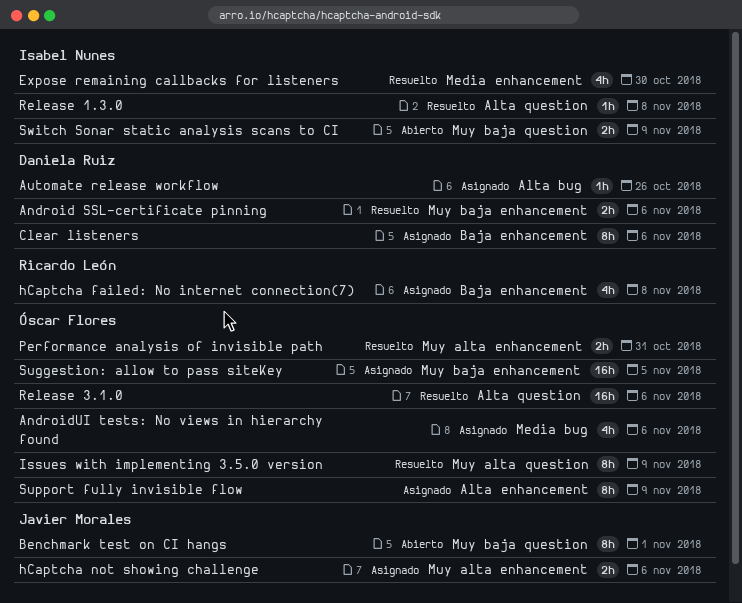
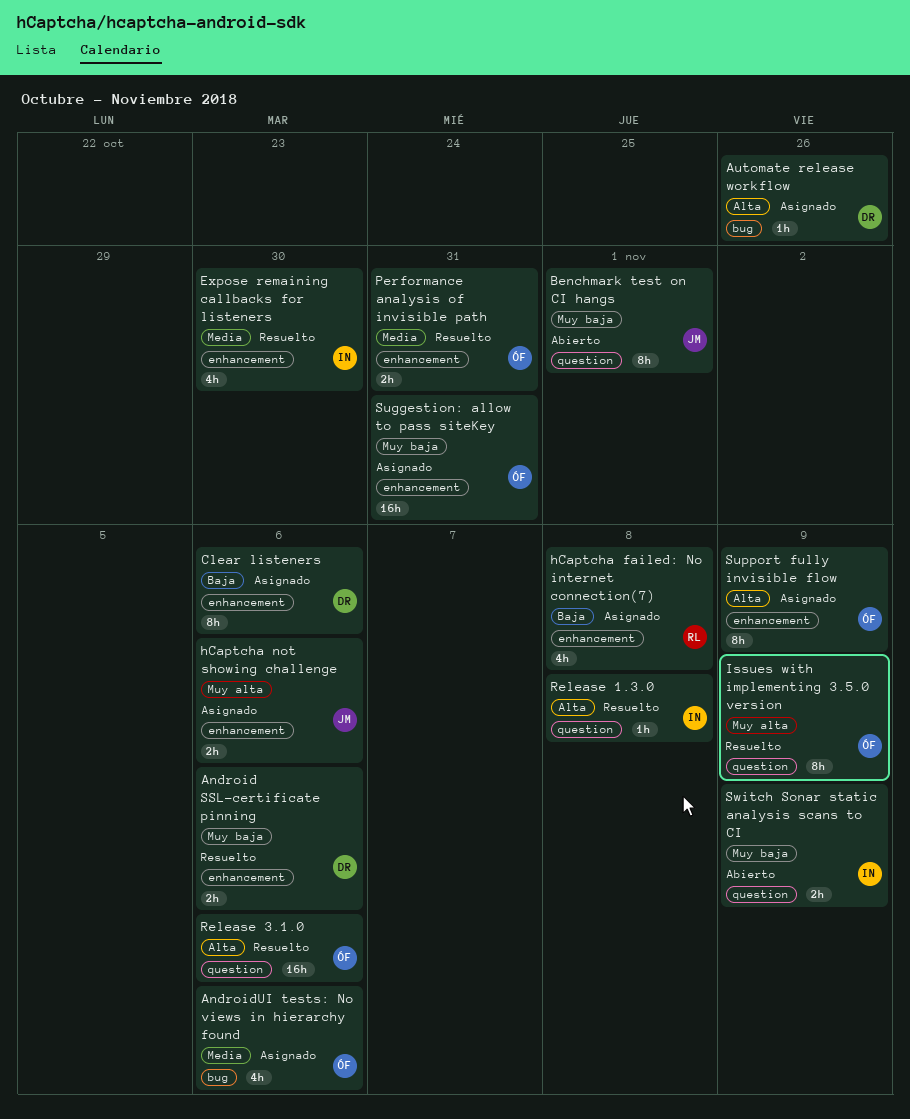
Performance analysis of invisible path, priority: Muy alta -> Media
Suggestion: allow to pass siteKey, due: Nov 5 -> Oct 31

